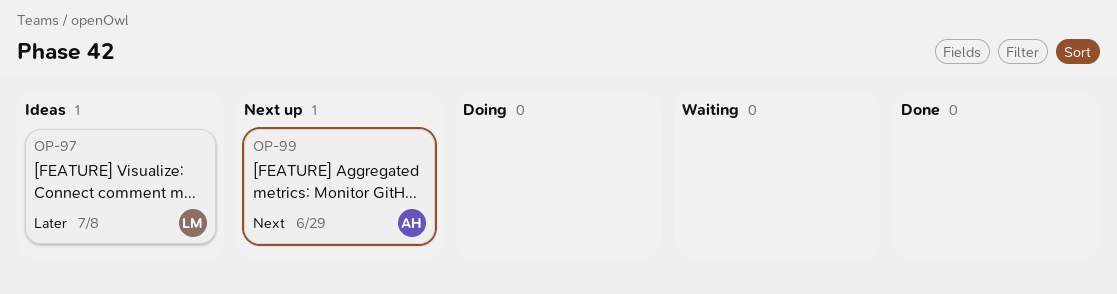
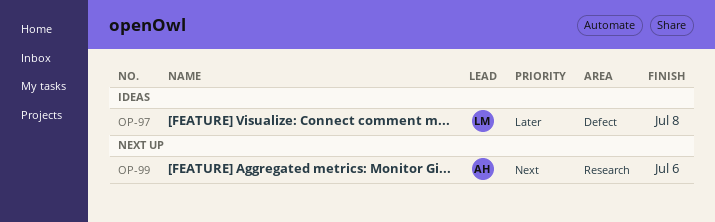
OP-99, due: Jun 29 -> Jul 6

